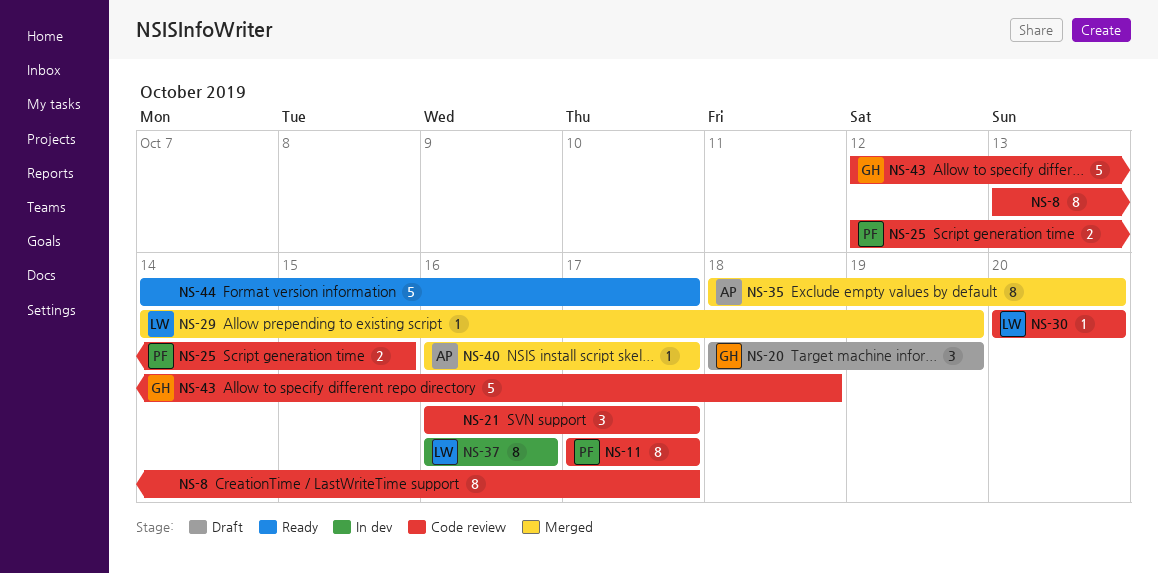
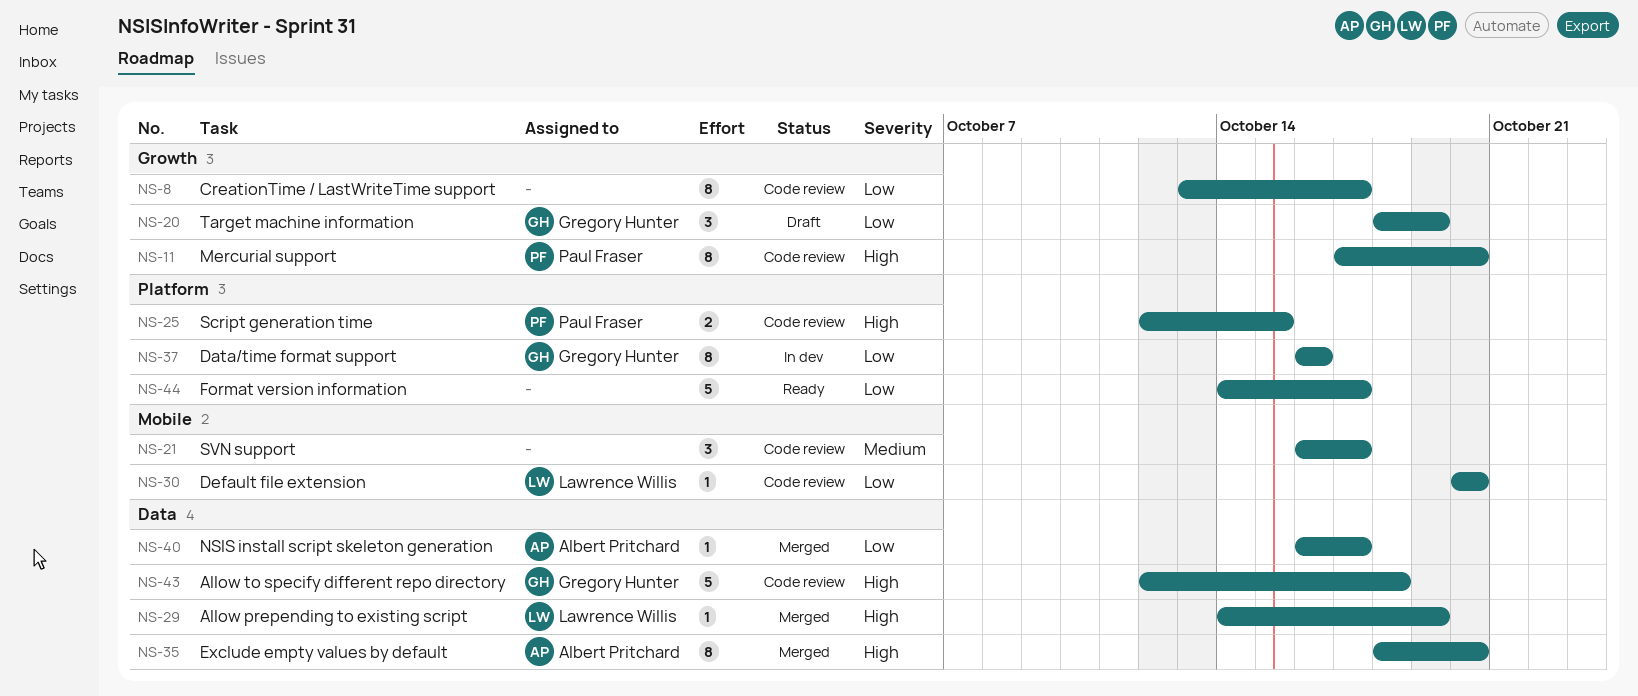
NS-11, due: Oct 17 -> Oct 20
NS-37, owner: Lawrence Willis -> Gregory Hunter

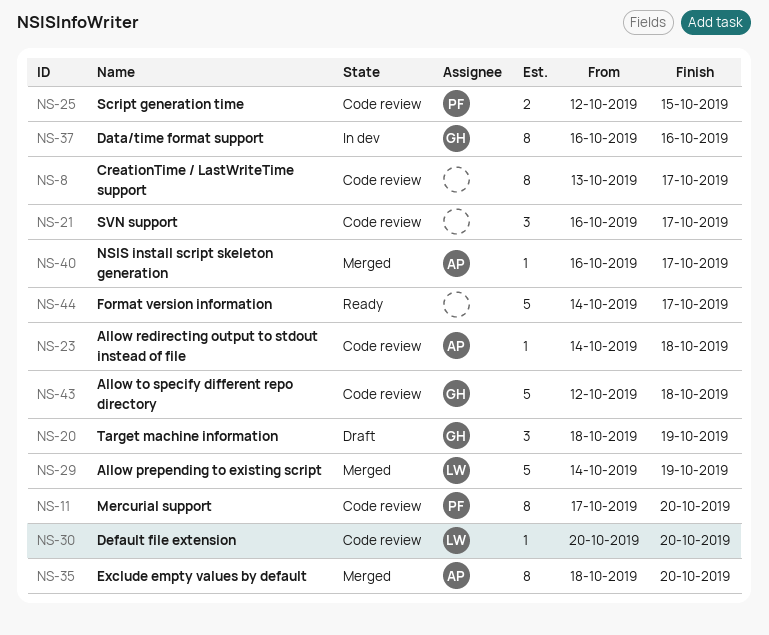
NS-23: none -> present
NS-29, estimate: 1 -> 5

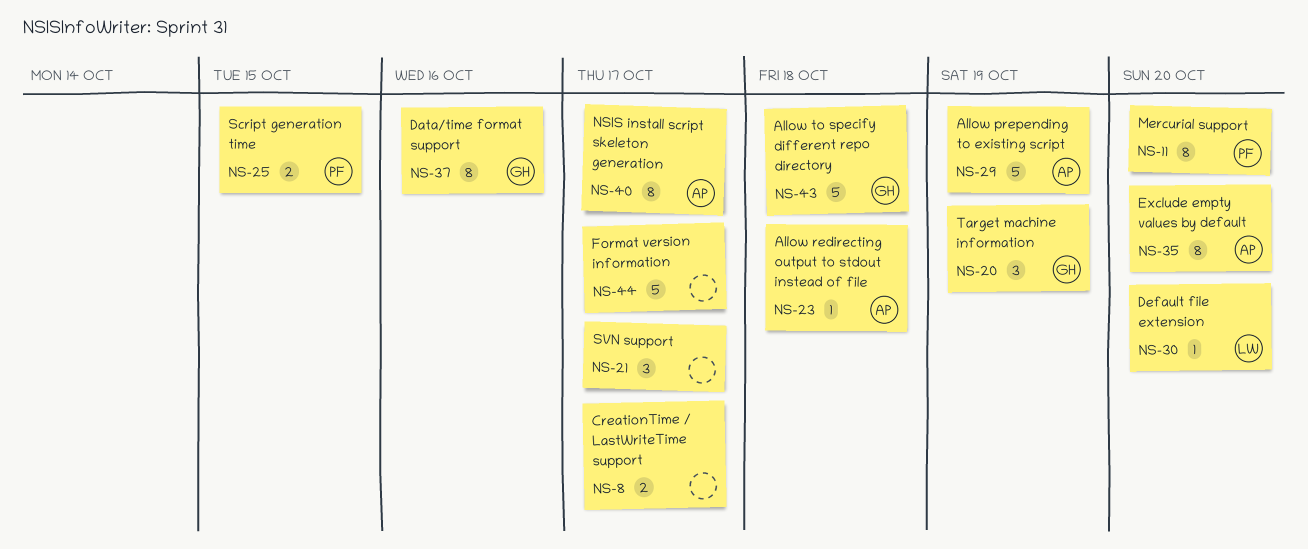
NS-8, estimate: 8 -> 2
NS-29, owner: LW -> AP
NS-40, estimate: 1 -> 8

